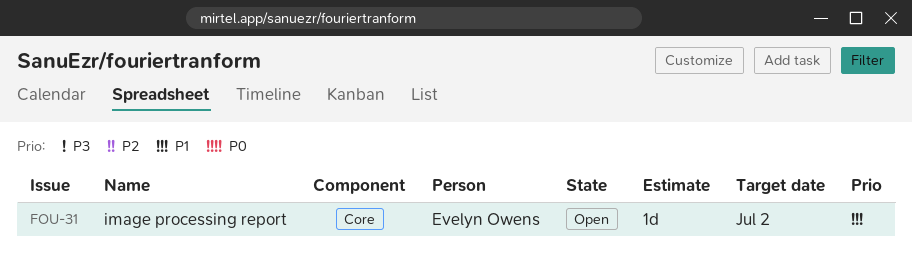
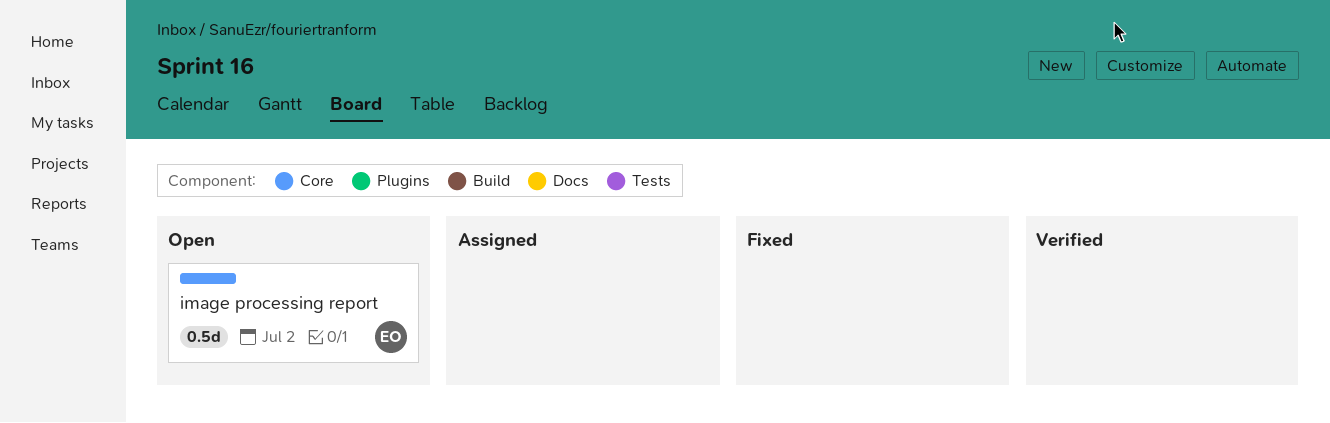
image processing report, estimate: 1d -> 0.5d

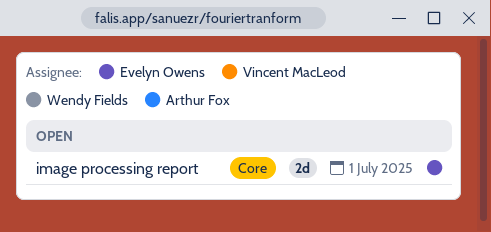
image processing report, estimate: 0.5d -> 2d
image processing report, due: Jul 2 -> Jul 1

